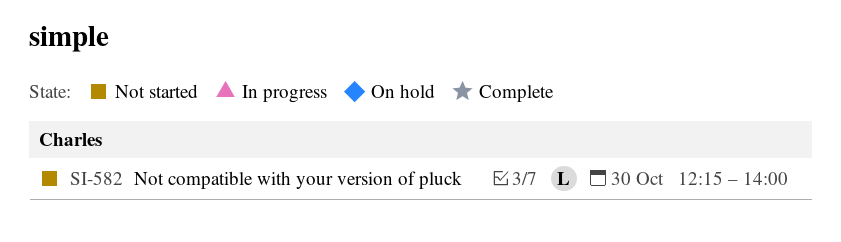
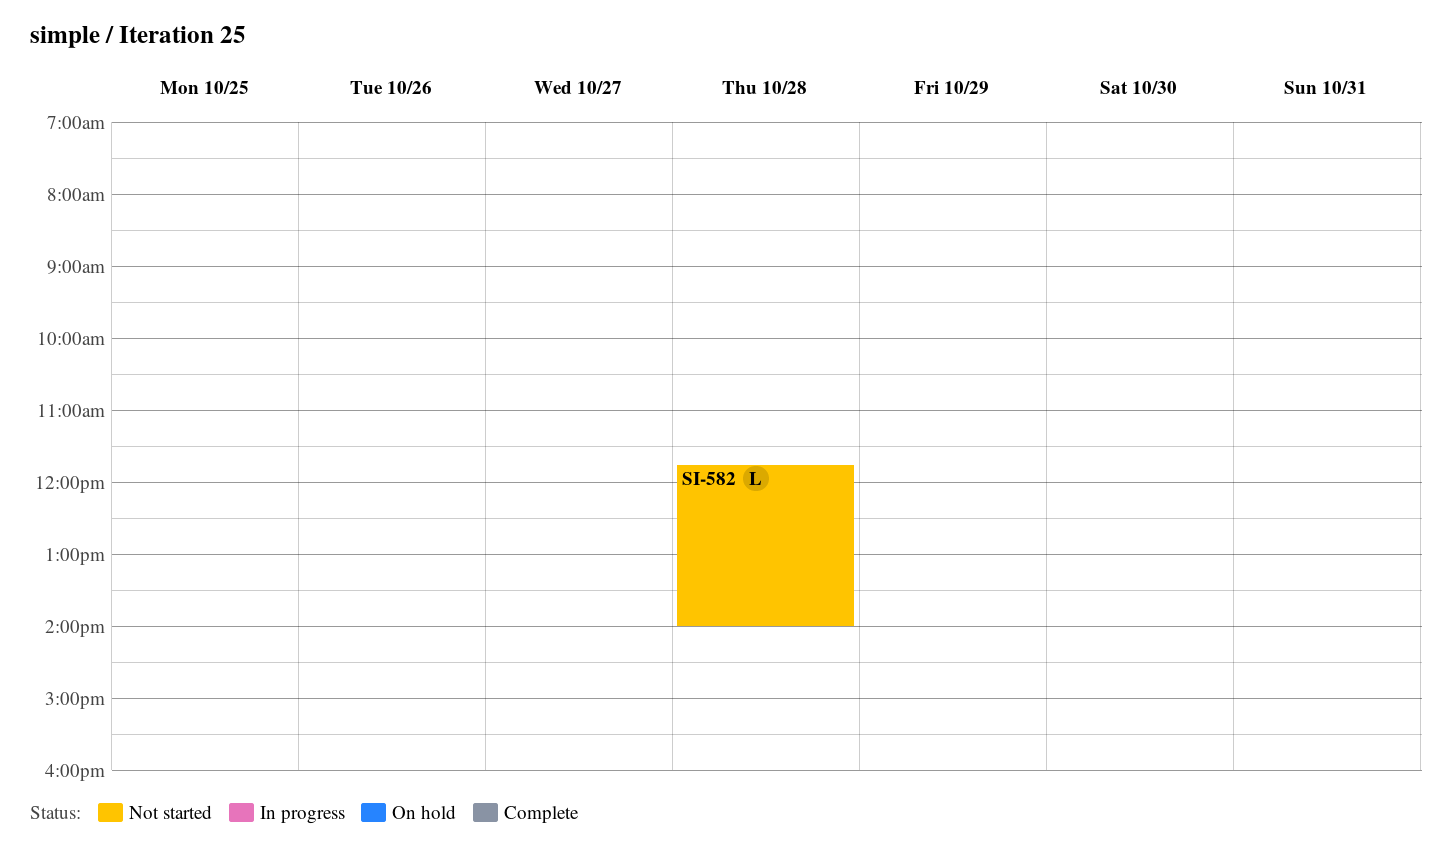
SI-582, day: Oct 30 -> Oct 28
SI-582, begins: 12:15 -> 11:45

